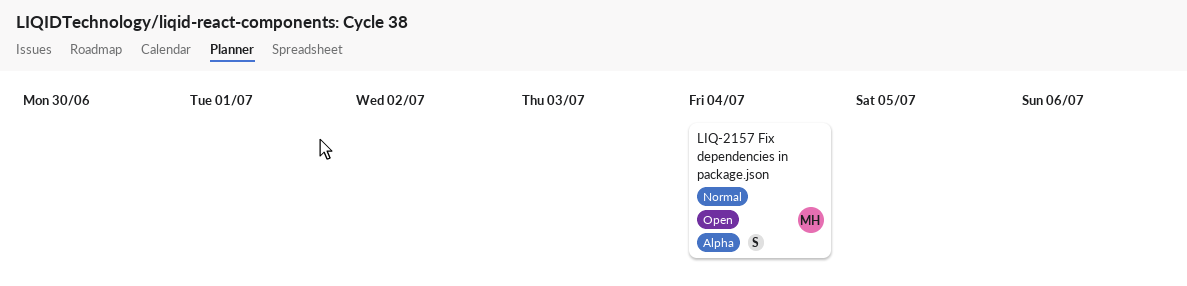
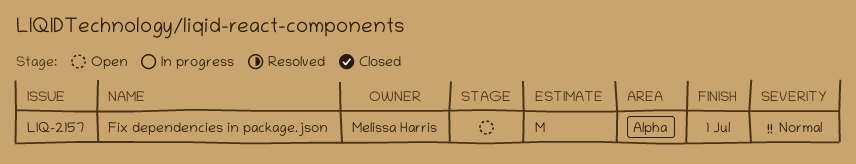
LIQ-2157, estimate: S -> M
LIQ-2157, due: Jul 4 -> Jul 1

